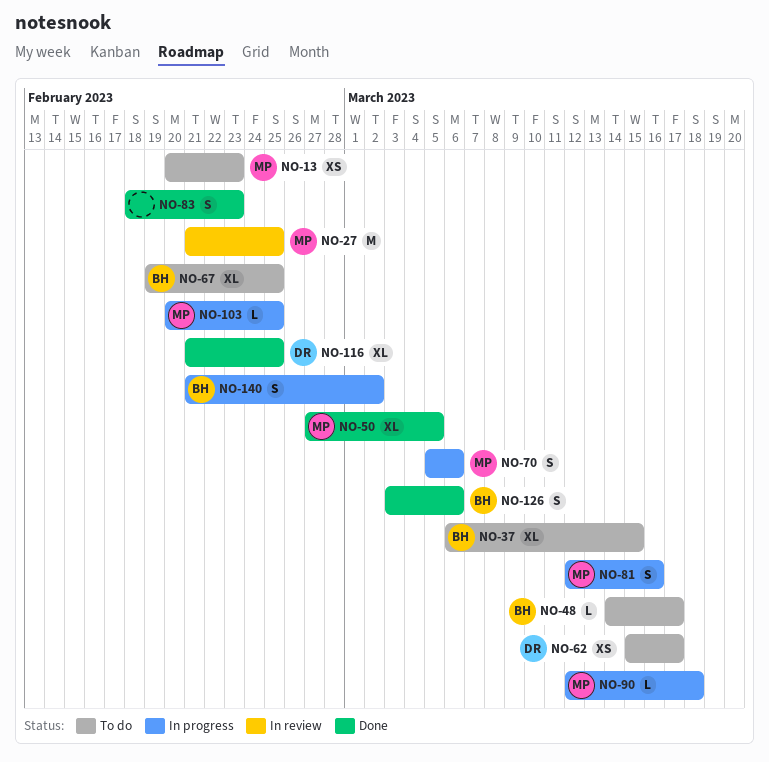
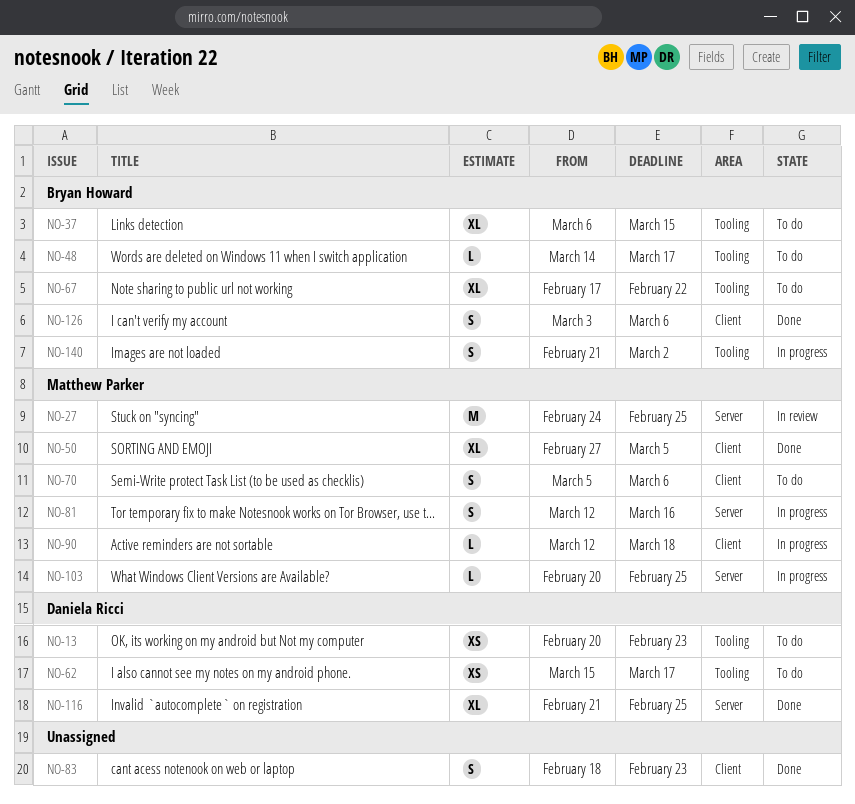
NO-13, owner: Matthew Parker -> Daniela Ricci
NO-27, start: Feb 21 -> Feb 24
NO-67, start: Feb 19 -> Feb 17
NO-67, due: Feb 25 -> Feb 22
NO-70, status: In progress -> To do

